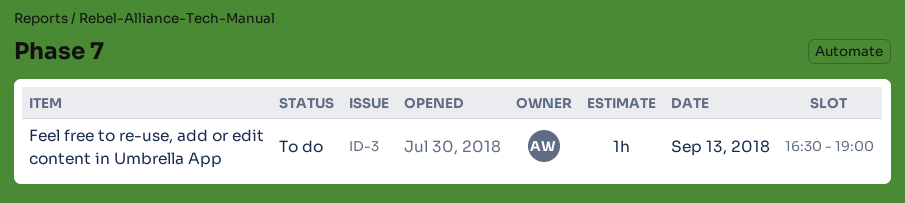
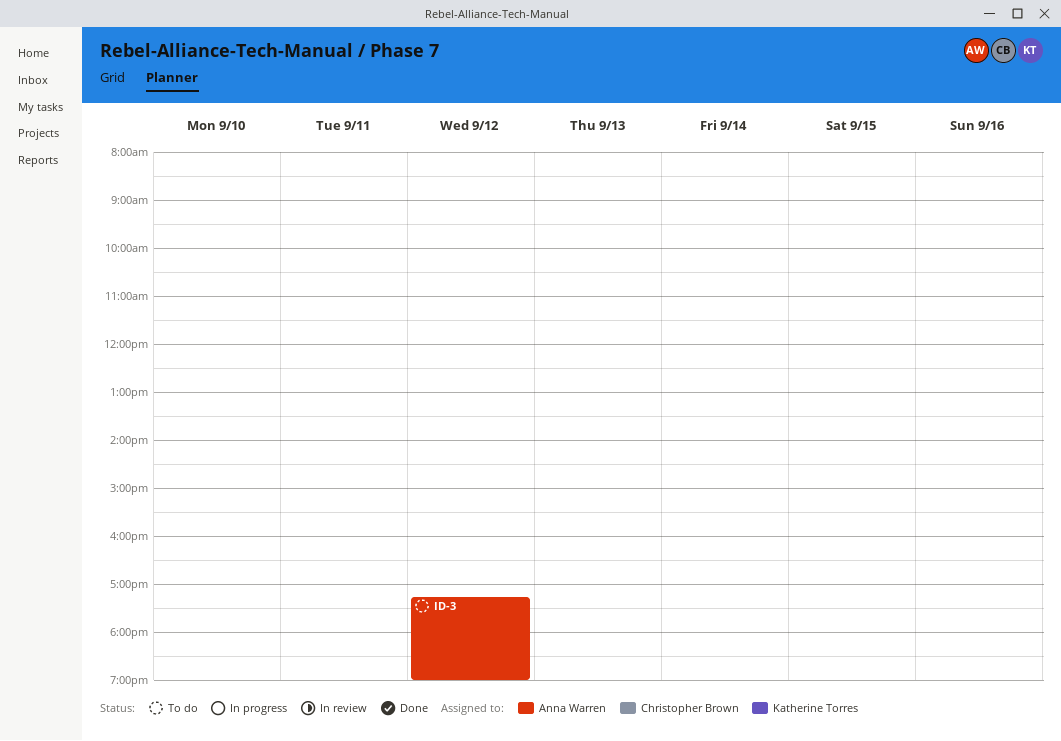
ID-3, day: Sep 13 -> Sep 12
ID-3, begins: 16:30 -> 17:15

